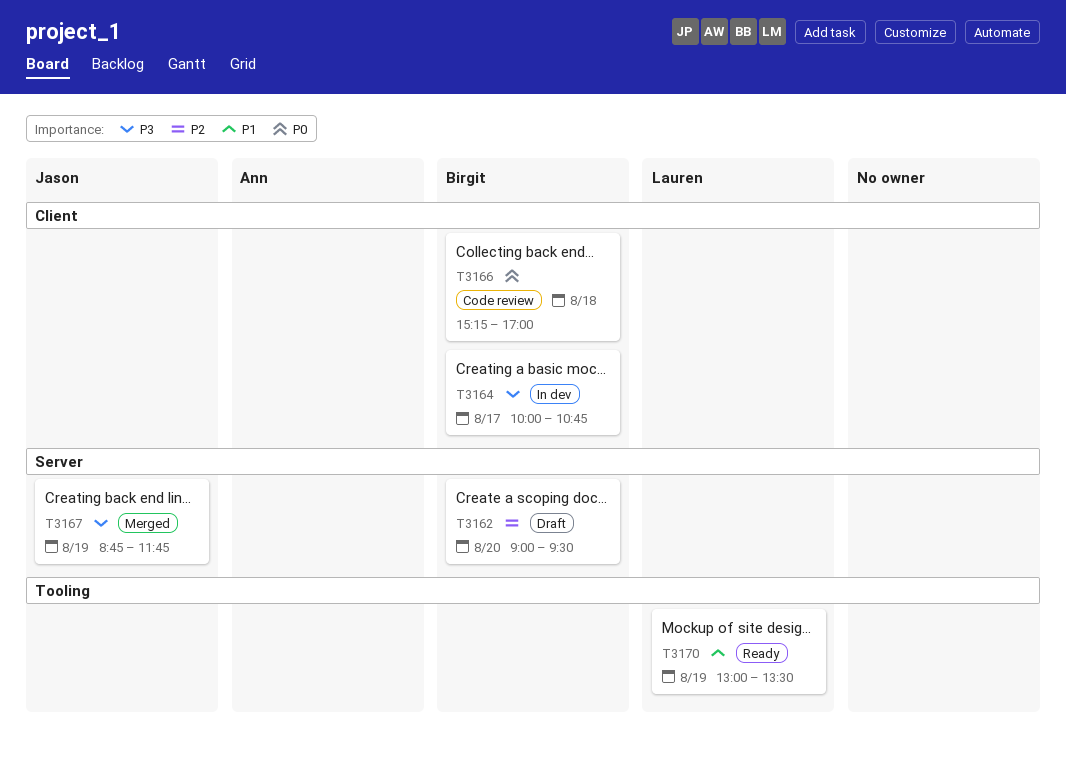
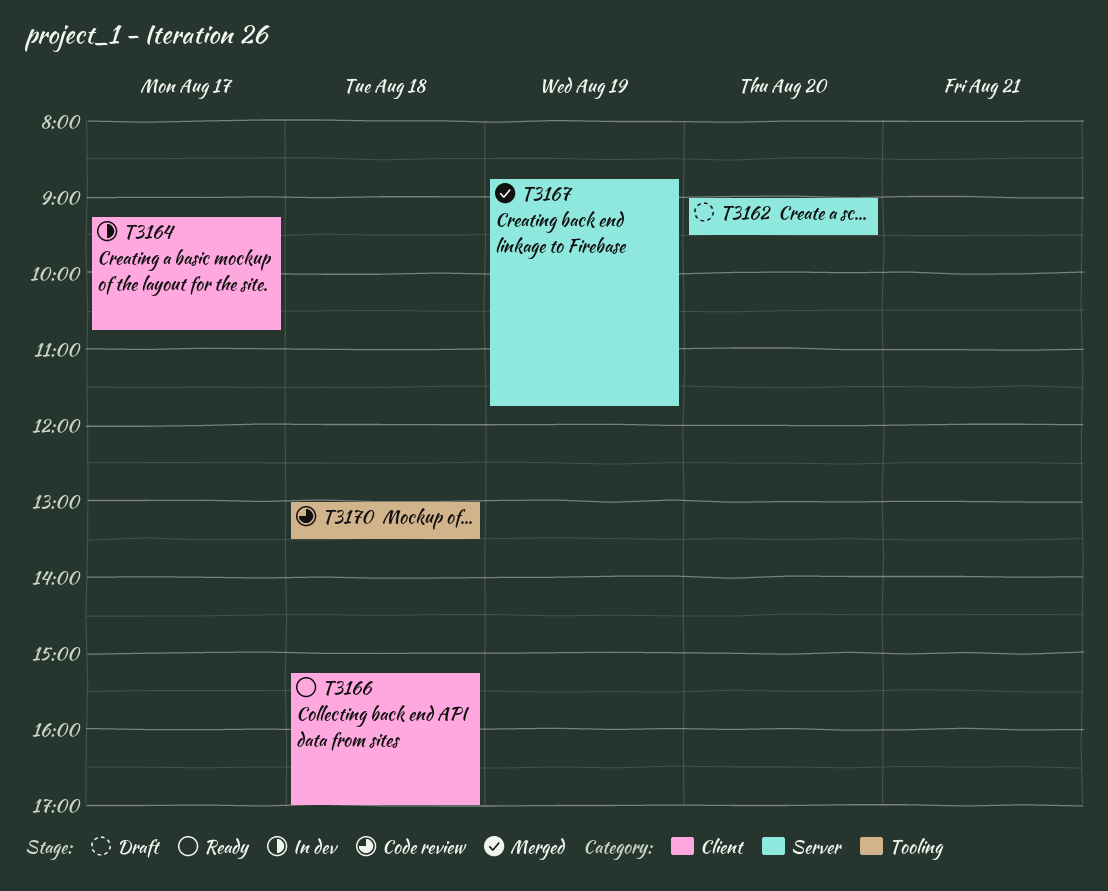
T3164, begins: 10:00 -> 09:15
T3166, status: Code review -> Ready
T3170, status: Ready -> Code review
T3170, day: Aug 19 -> Aug 18

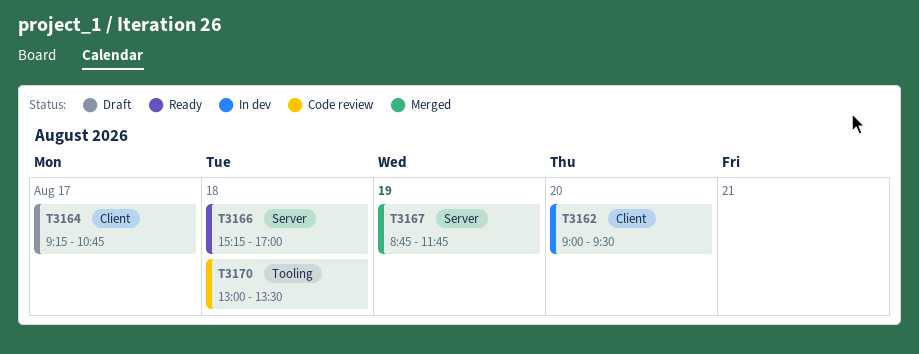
T3162, status: Draft -> In dev
T3162, label: Server -> Client
T3164, status: In dev -> Draft
T3166, label: Client -> Server

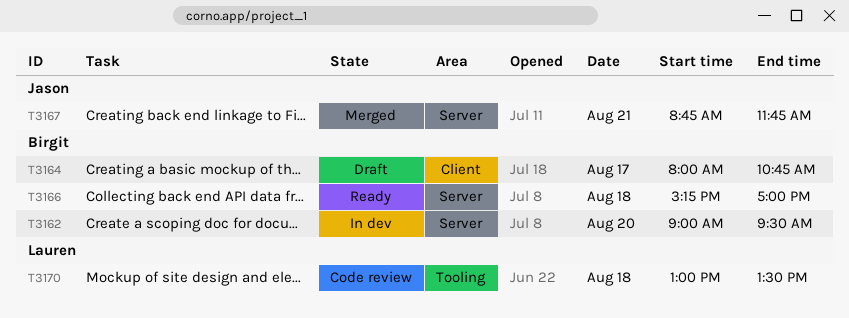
T3162, label: Client -> Server
T3164, begins: 09:15 -> 08:00
T3167, day: Aug 19 -> Aug 21

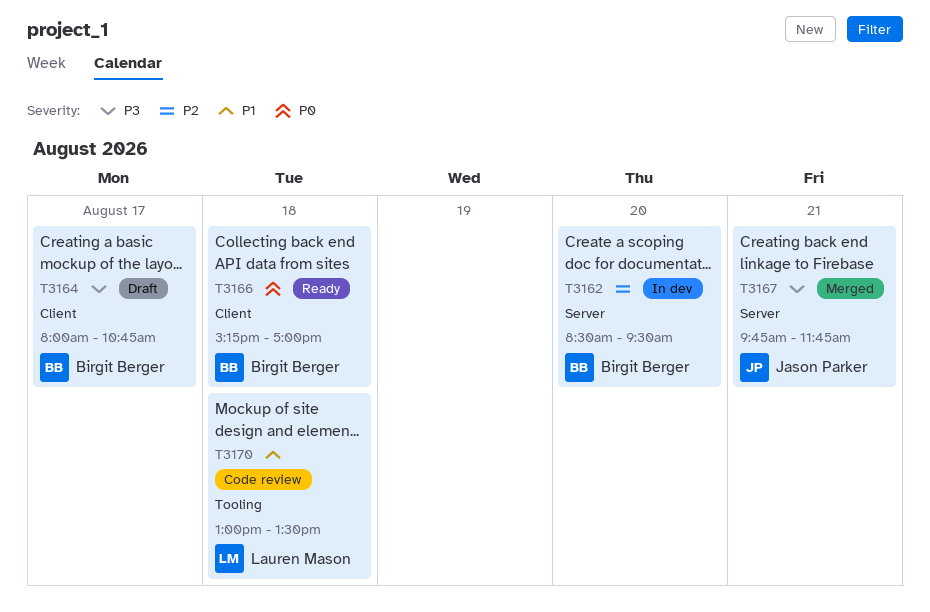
T3162, begins: 09:00 -> 08:30
T3166, label: Server -> Client
T3167, begins: 08:45 -> 09:45

